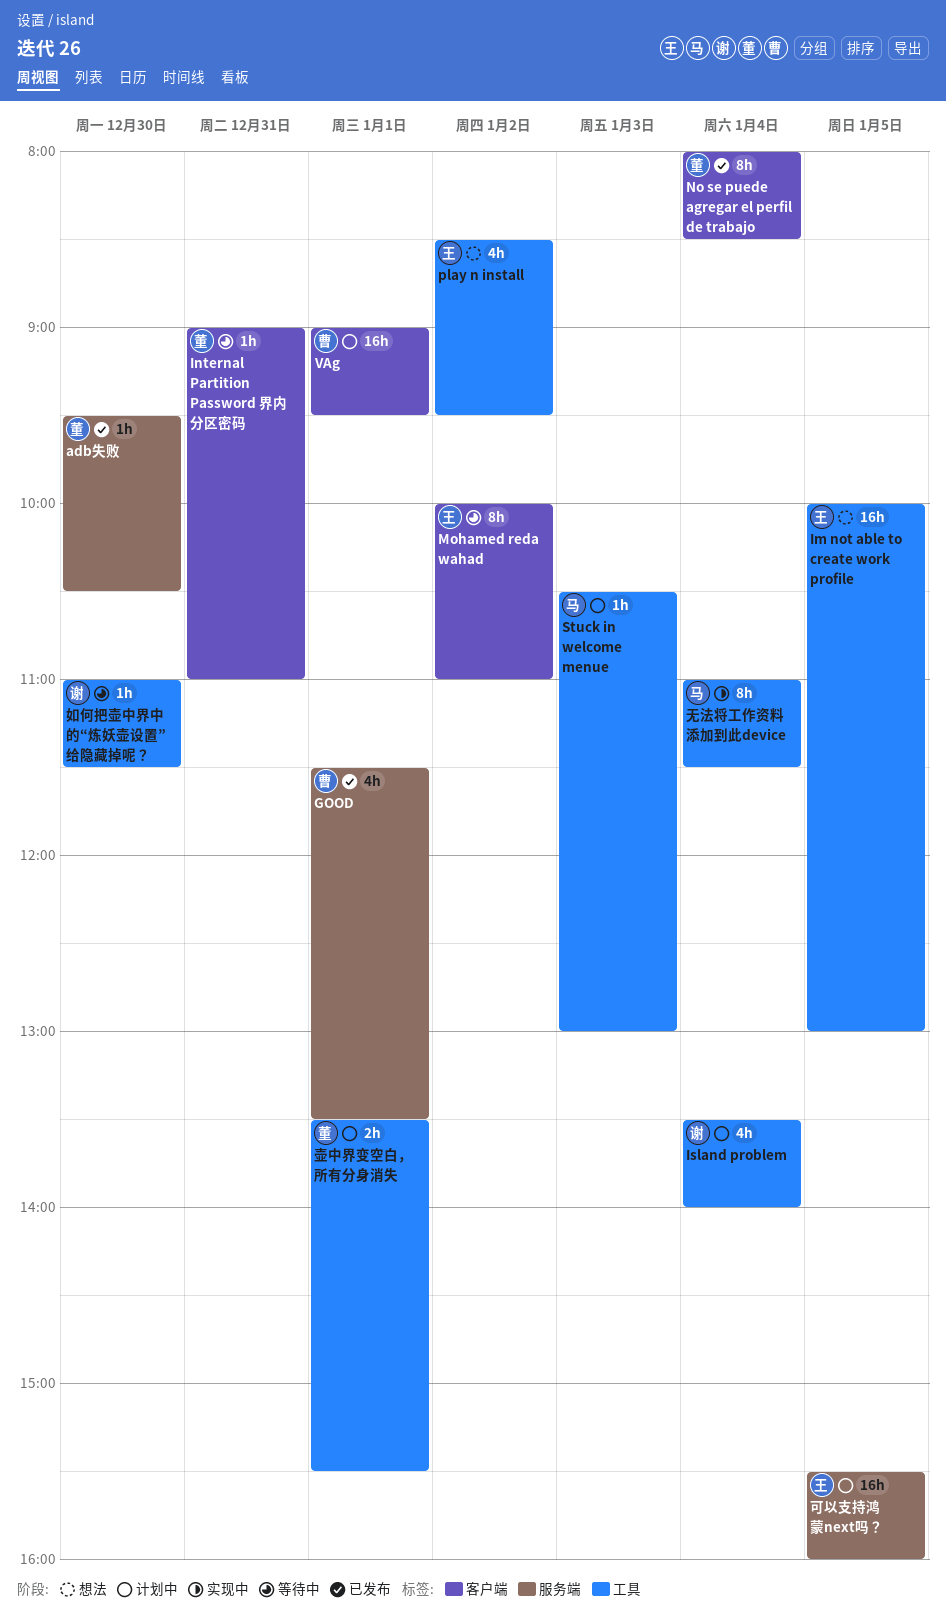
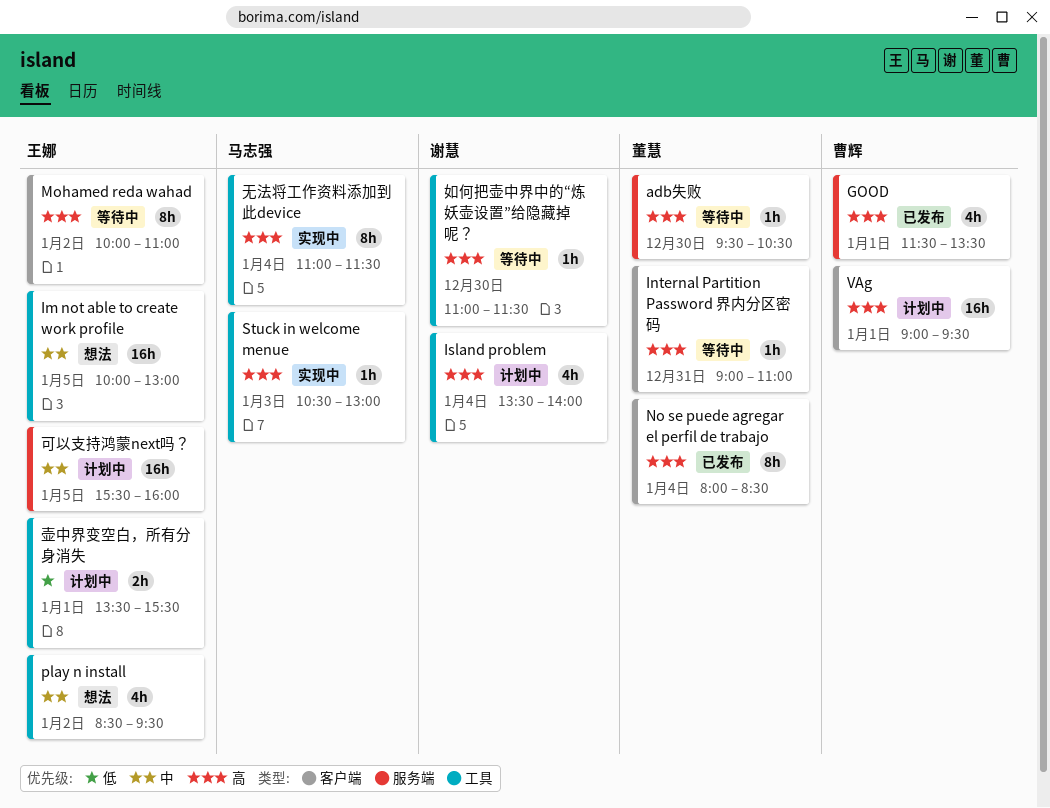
adb失败, status: 已发布 -> 等待中
Stuck in welcome menue, status: 计划中 -> 实现中
壶中界变空白，所有分身消失, owner: 董慧 -> 王娜

